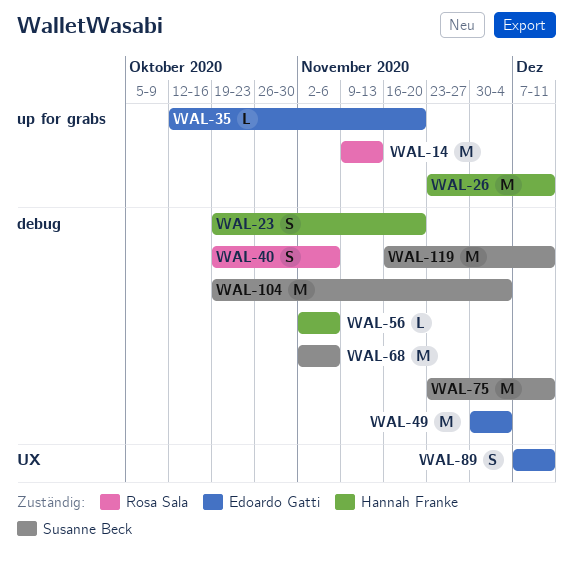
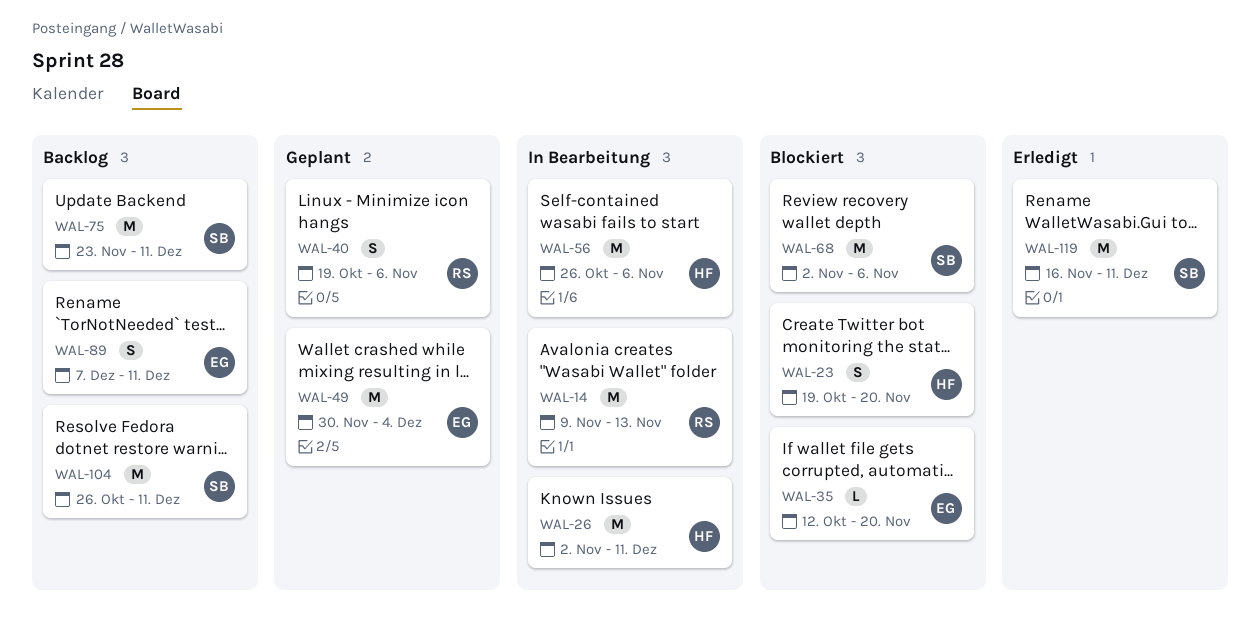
WAL-26, start: Nov 23 -> Nov 2
WAL-56, estimate: L -> M
WAL-56, start: Nov 2 -> Oct 26
WAL-104, start: Oct 19 -> Oct 26
WAL-104, due: Dec 4 -> Dec 11

